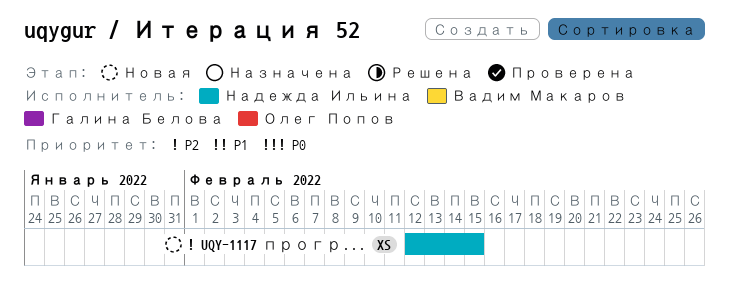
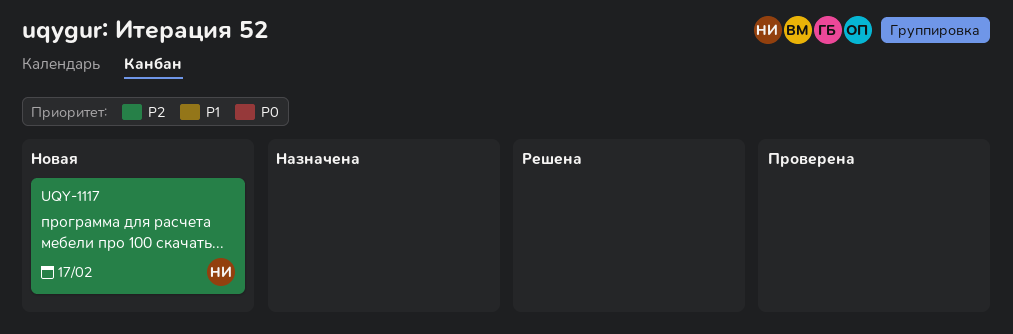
UQY-1117, due: Feb 15 -> Feb 17

